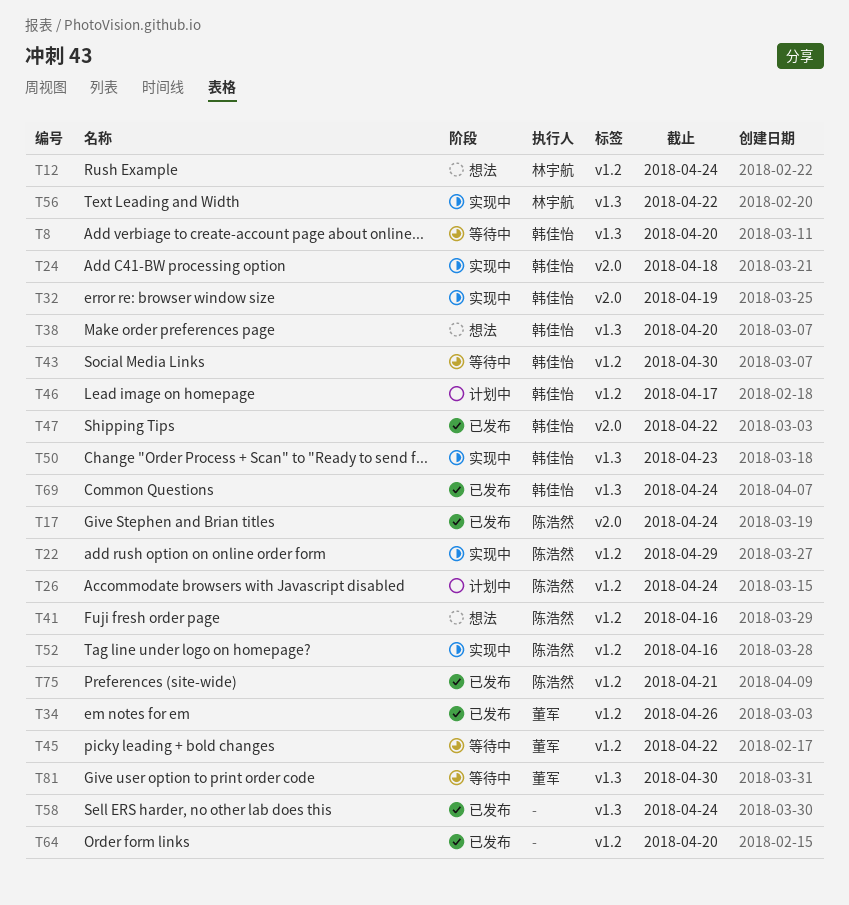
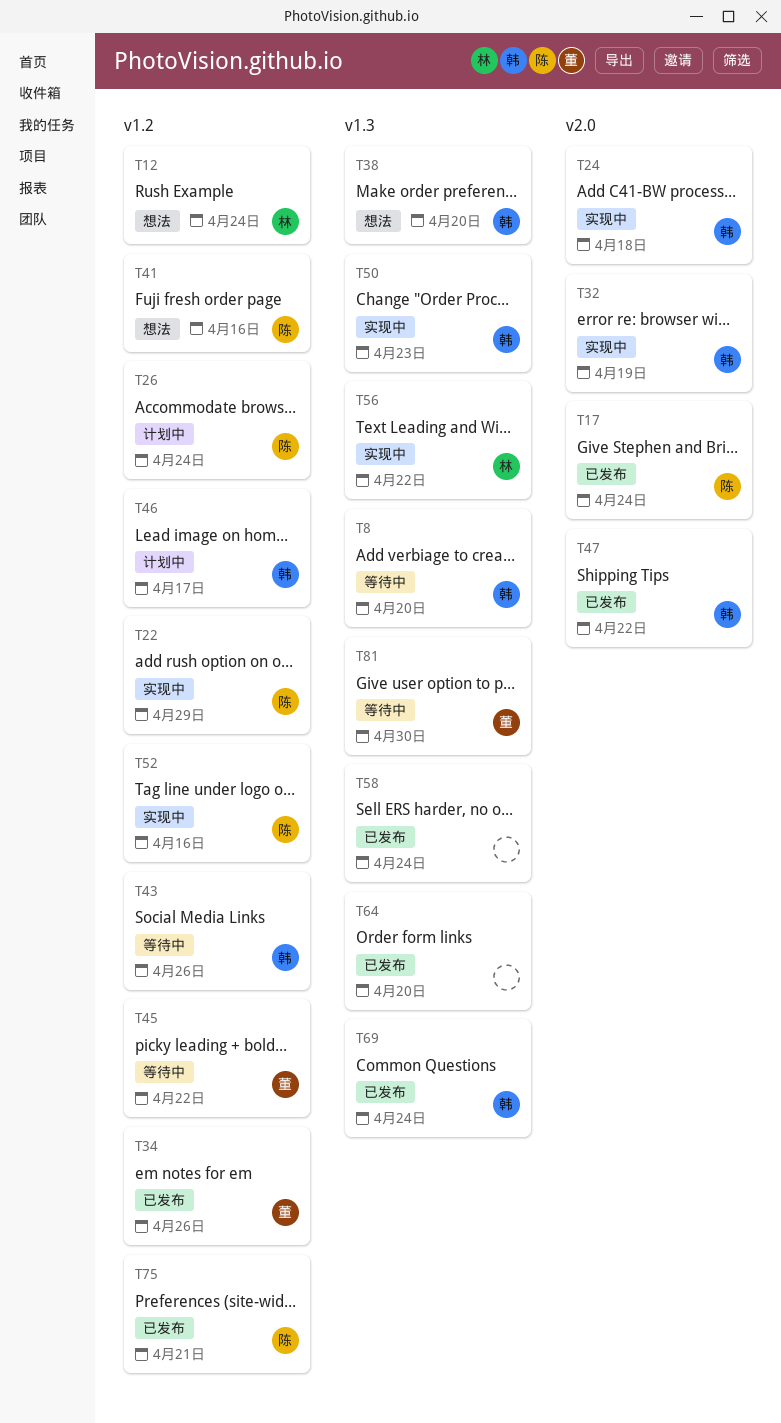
T43, due: Apr 30 -> Apr 26
T64, label: v1.2 -> v1.3

